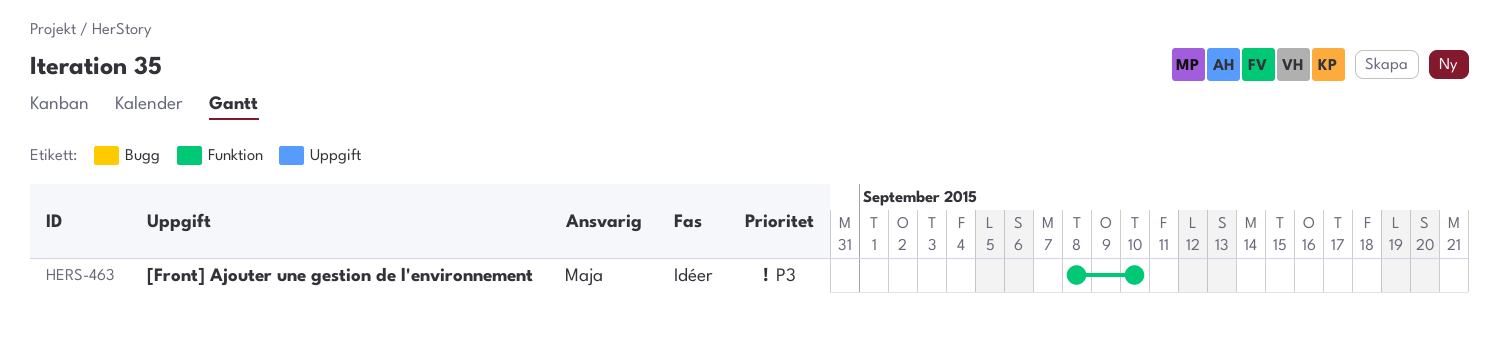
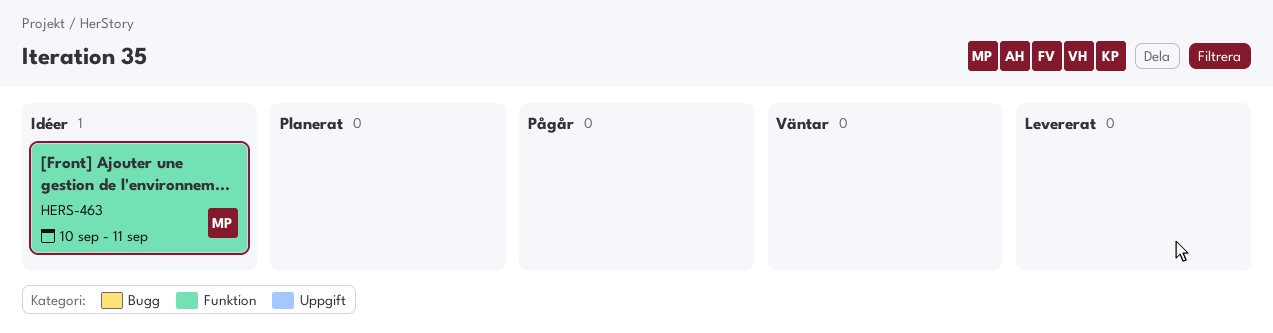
HERS-463, start: Sep 8 -> Sep 10
HERS-463, due: Sep 10 -> Sep 11

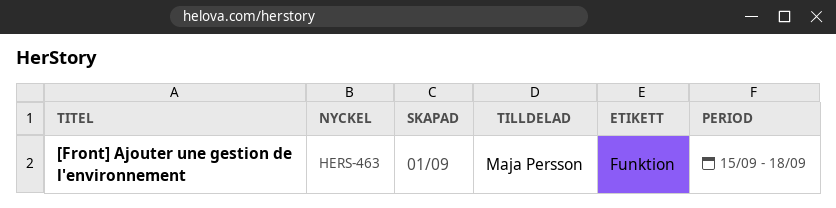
HERS-463, start: Sep 10 -> Sep 15
HERS-463, due: Sep 11 -> Sep 18

